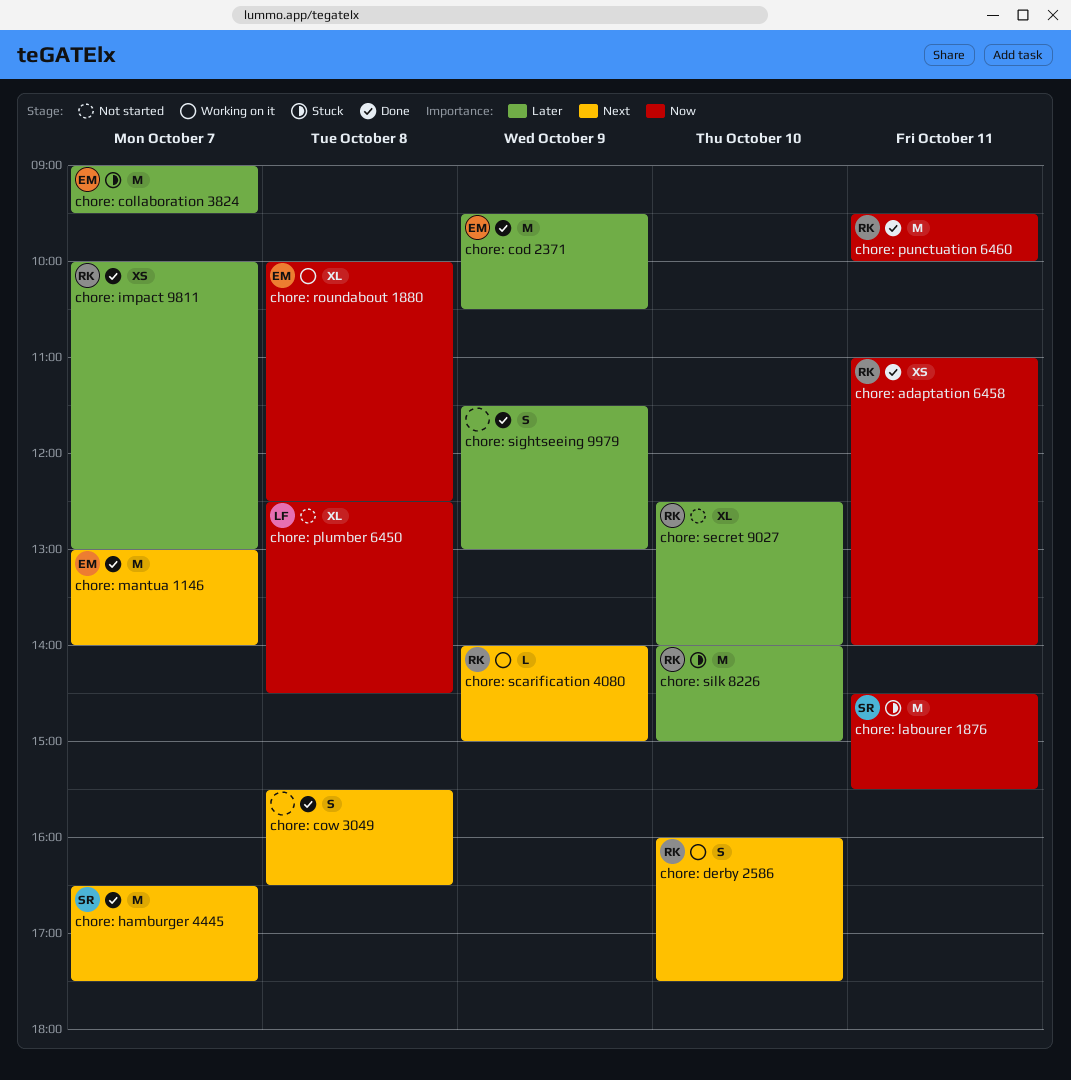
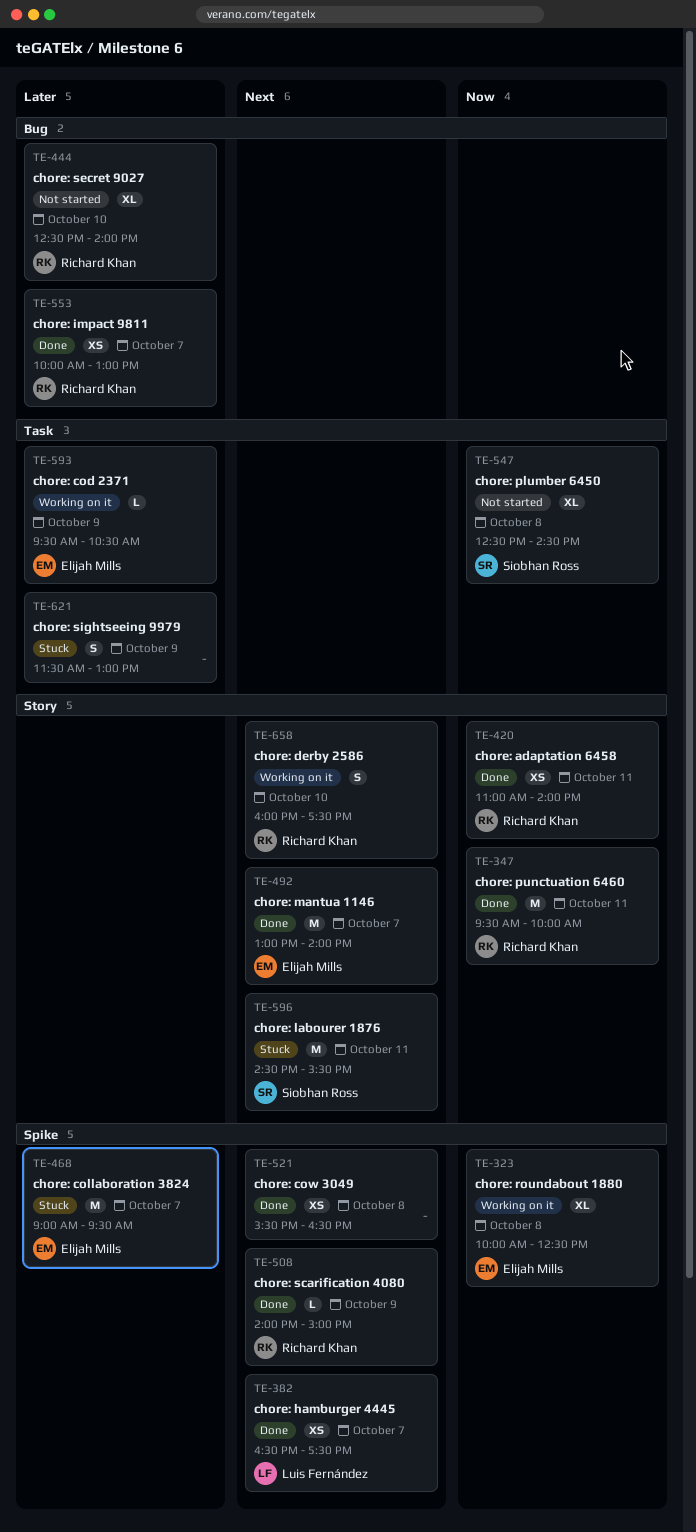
chore: cod 2371, status: Done -> Working on it
chore: cod 2371, estimate: M -> L
chore: cow 3049, estimate: S -> XS
chore: hamburger 4445, owner: Siobhan Ross -> Luis Fernández
chore: hamburger 4445, estimate: M -> XS
chore: labourer 1876, priority: Now -> Next
chore: plumber 6450, owner: Luis Fernández -> Siobhan Ross
chore: scarification 4080, status: Working on it -> Done
chore: sightseeing 9979, status: Done -> Stuck
chore: silk 8226: present -> none

